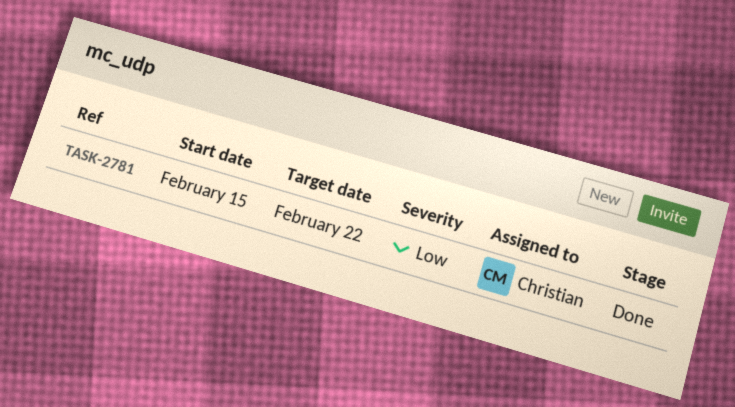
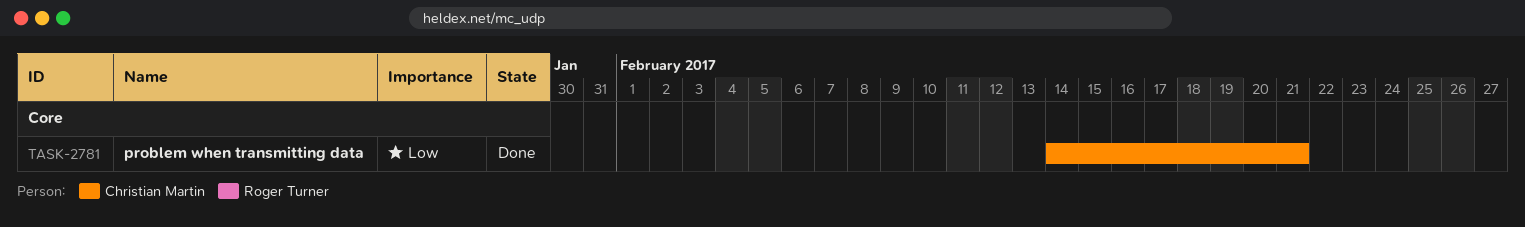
TASK-2781, start: Feb 15 -> Feb 14
TASK-2781, due: Feb 22 -> Feb 21

